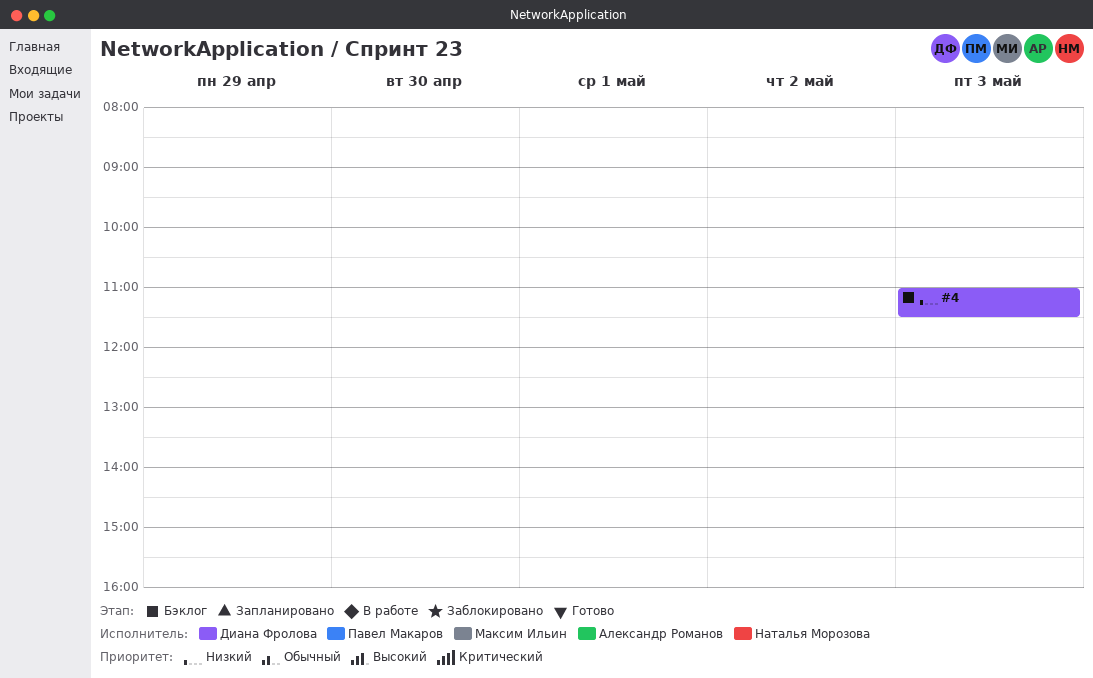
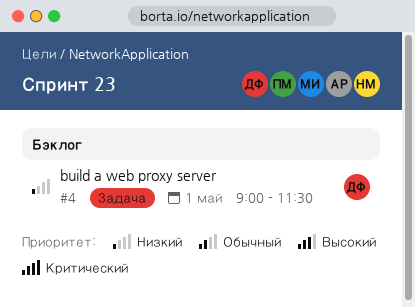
#4, day: May 3 -> May 1
#4, begins: 11:00 -> 09:00

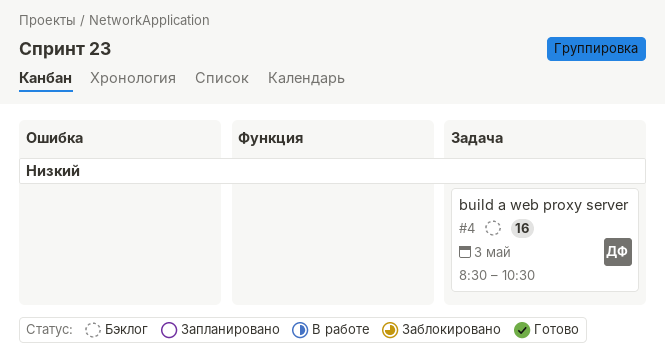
#4, day: May 1 -> May 3
#4, begins: 09:00 -> 08:30
#4, ends: 11:30 -> 10:30

